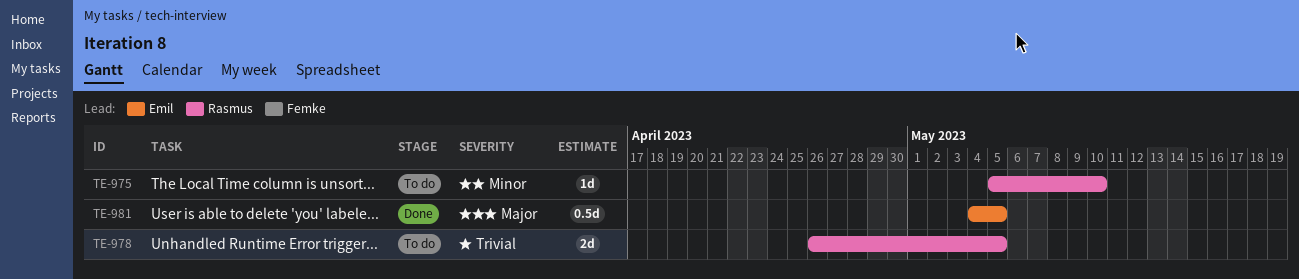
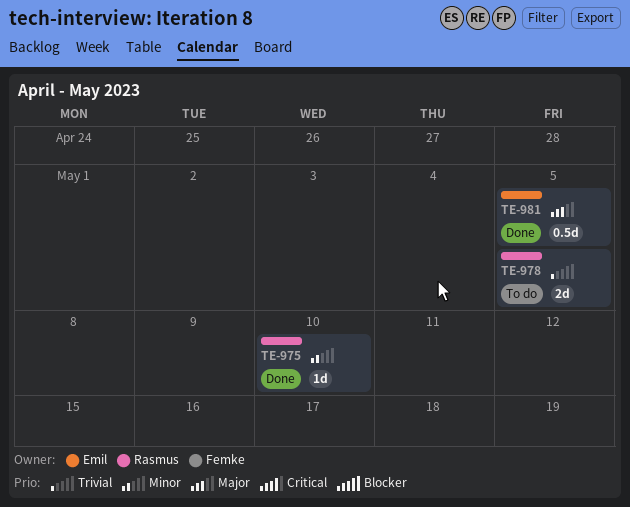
TE-975, status: To do -> Done

